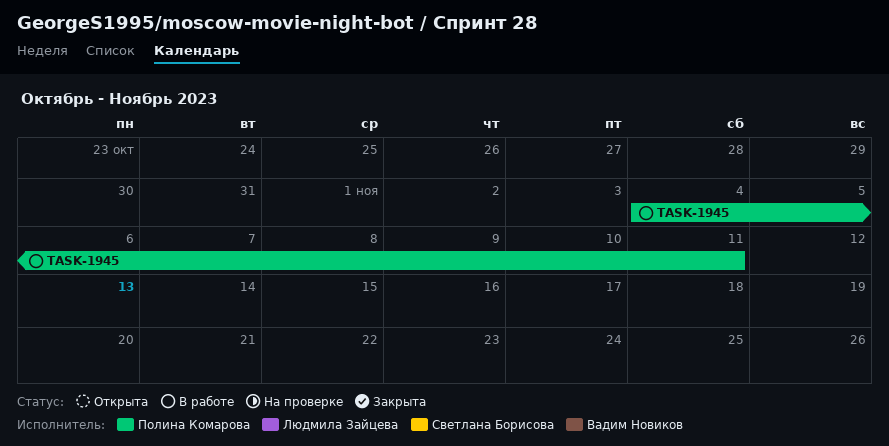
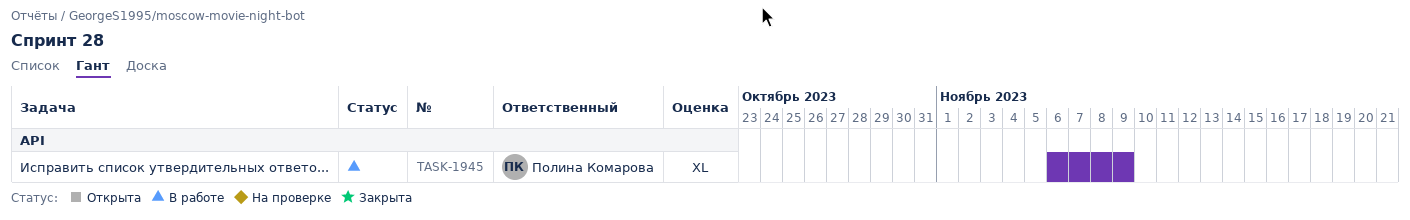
TASK-1945, start: Nov 4 -> Nov 6
TASK-1945, due: Nov 11 -> Nov 9

